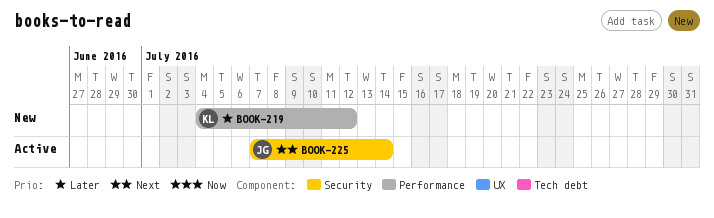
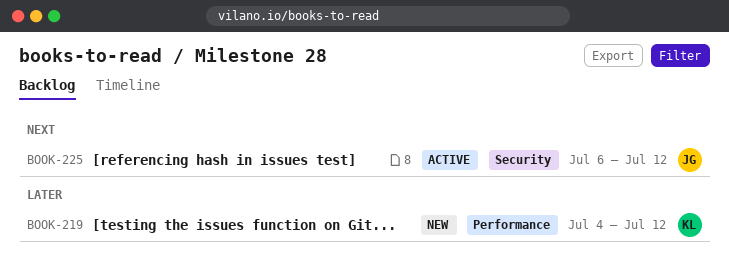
BOOK-225, start: Jul 7 -> Jul 6
BOOK-225, due: Jul 14 -> Jul 12

